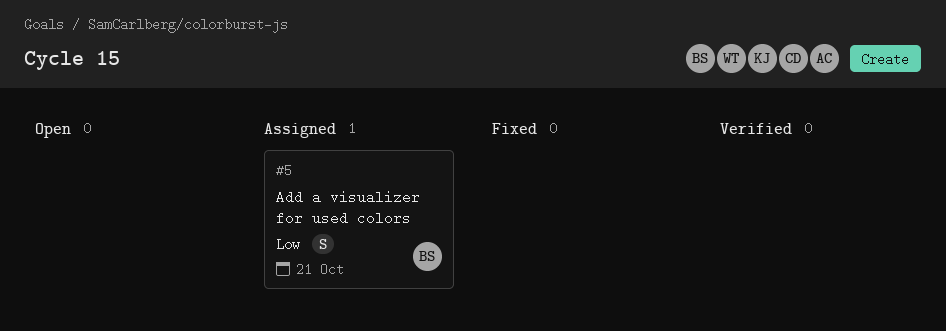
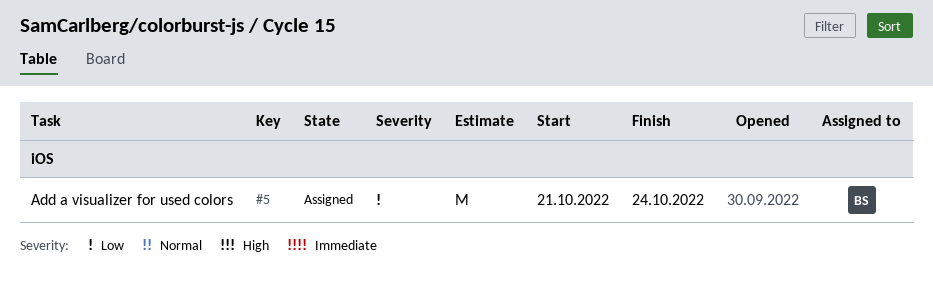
#5, estimate: S -> M
#5, due: Oct 21 -> Oct 24

